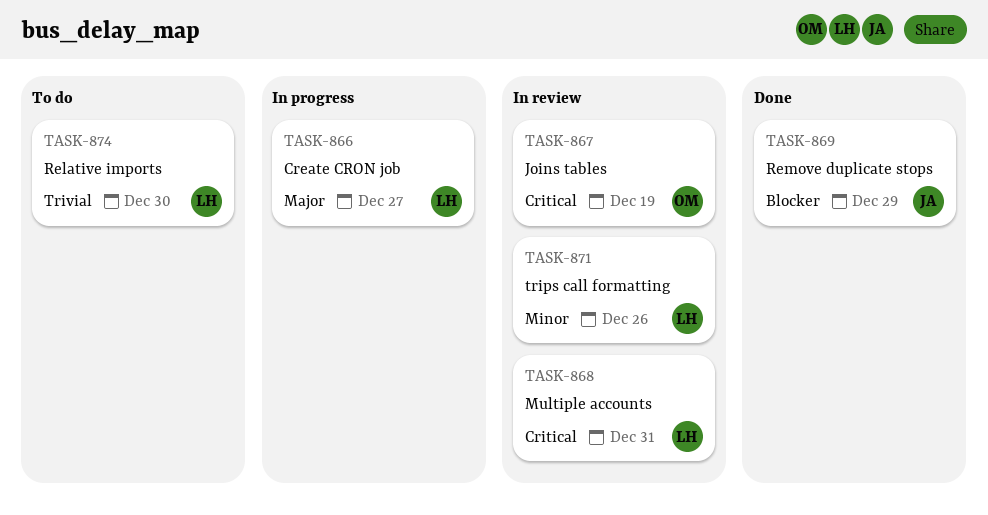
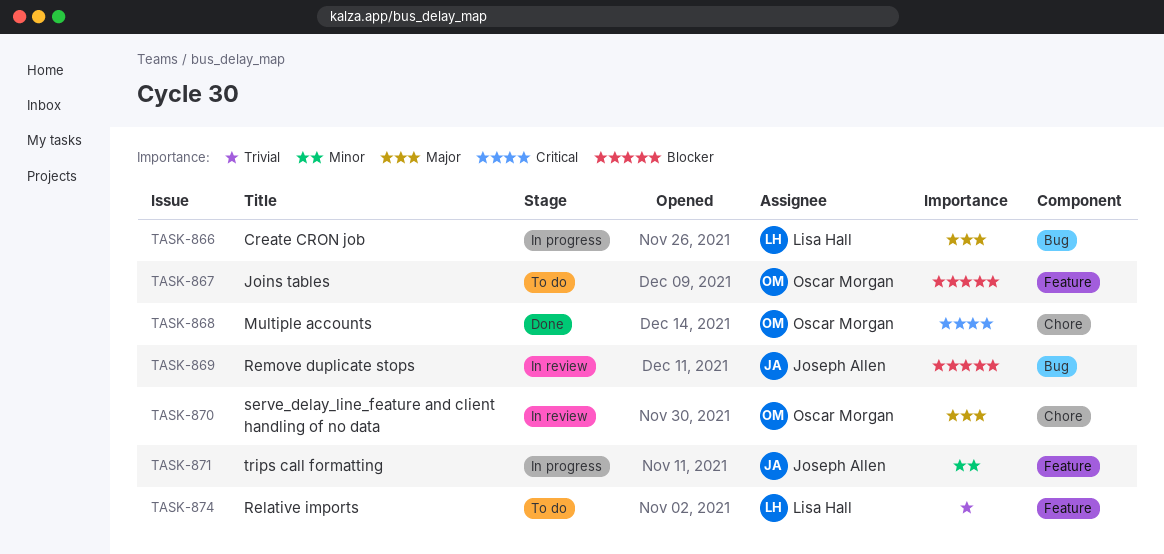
TASK-867, status: In review -> To do
TASK-867, priority: Critical -> Blocker
TASK-868, status: In review -> Done
TASK-868, owner: Lisa Hall -> Oscar Morgan
TASK-869, status: Done -> In review
TASK-870: none -> present
TASK-871, status: In review -> In progress
TASK-871, owner: Lisa Hall -> Joseph Allen

